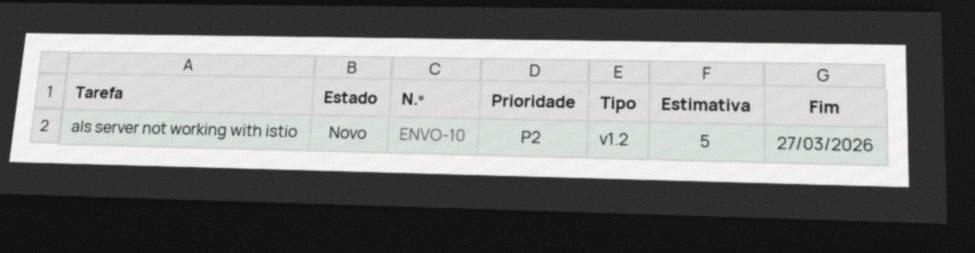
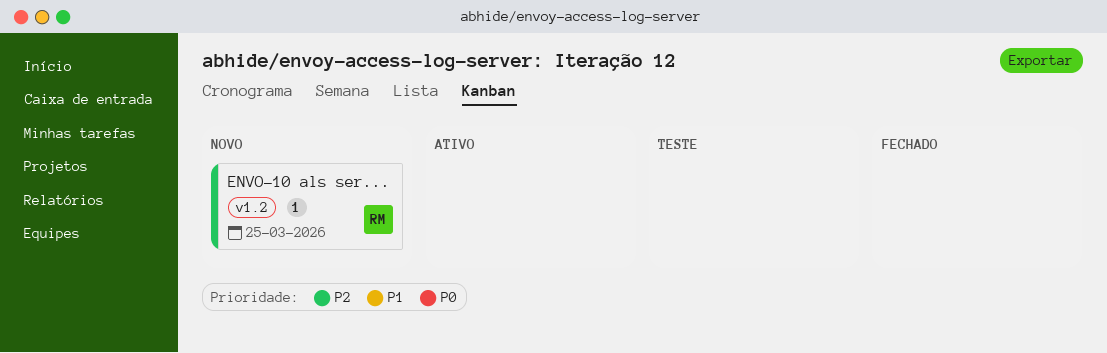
ENVO-10, estimate: 5 -> 1
ENVO-10, due: Mar 27 -> Mar 25

